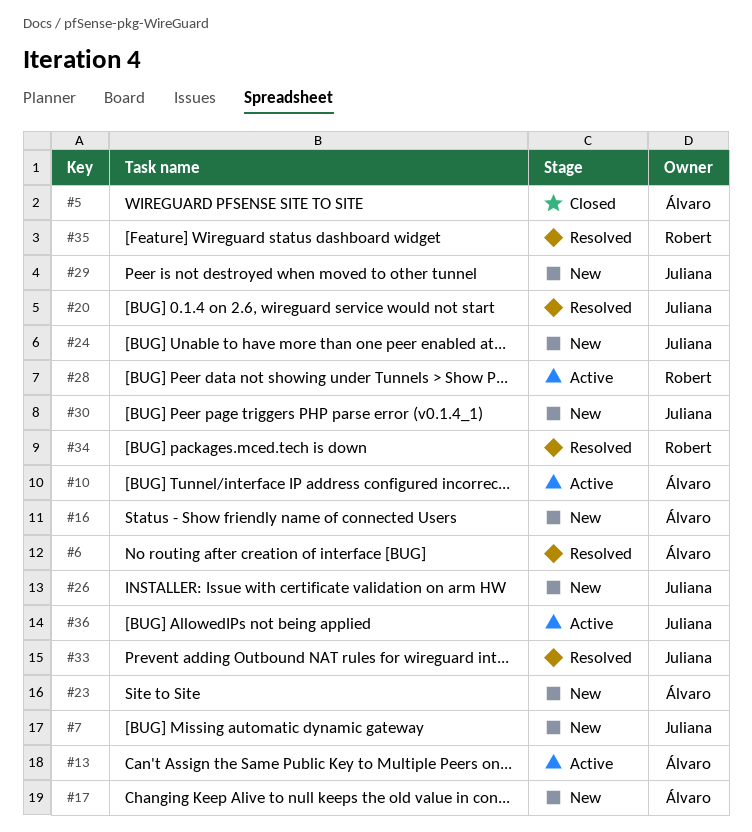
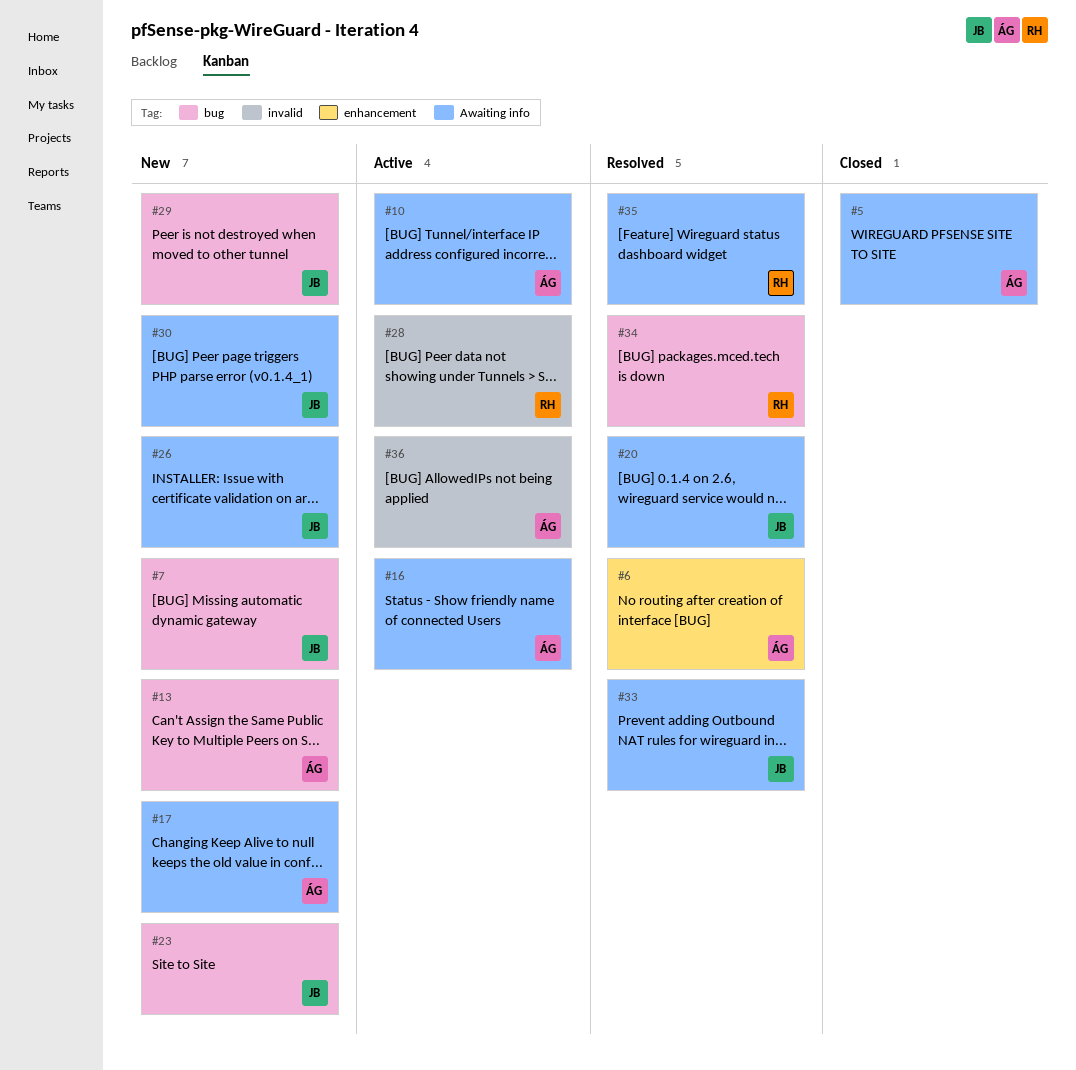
#13, status: Active -> New
#16, status: New -> Active
#23, owner: Álvaro -> Juliana
#24: present -> none
#36, owner: Juliana -> Álvaro

